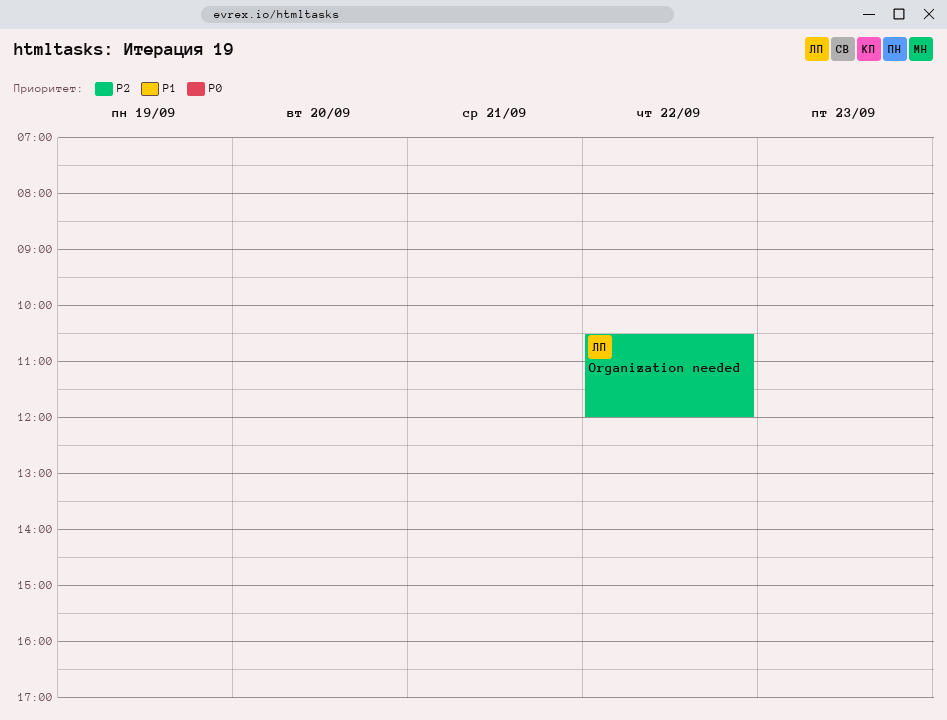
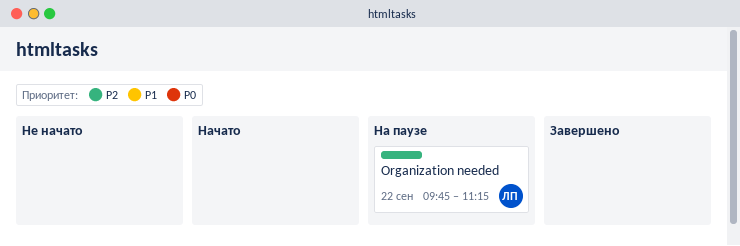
Organization needed, begins: 10:30 -> 09:45
Organization needed, ends: 12:00 -> 11:15

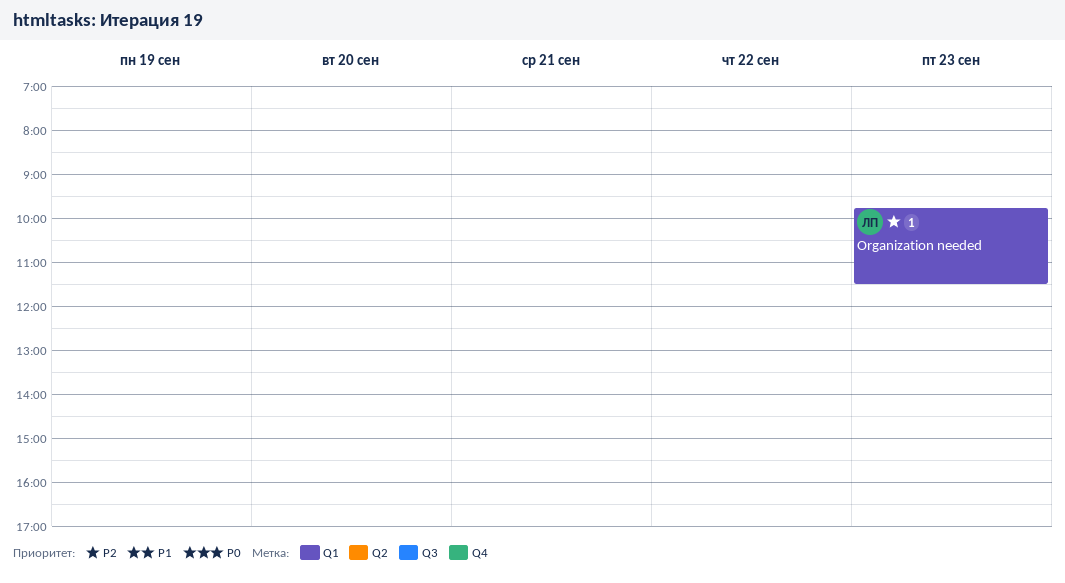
Organization needed, day: Sep 22 -> Sep 23
Organization needed, ends: 11:15 -> 11:30

